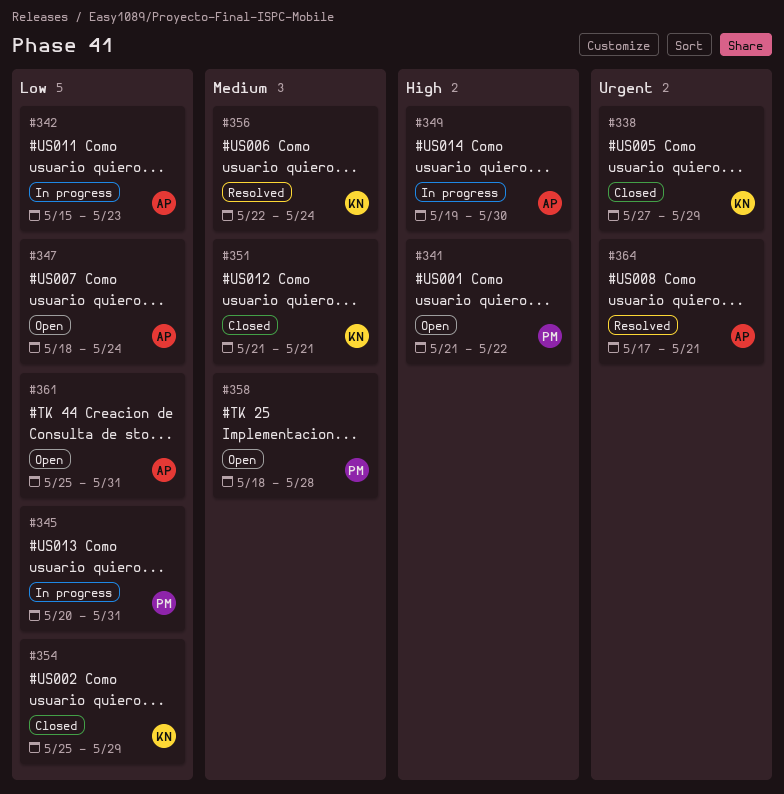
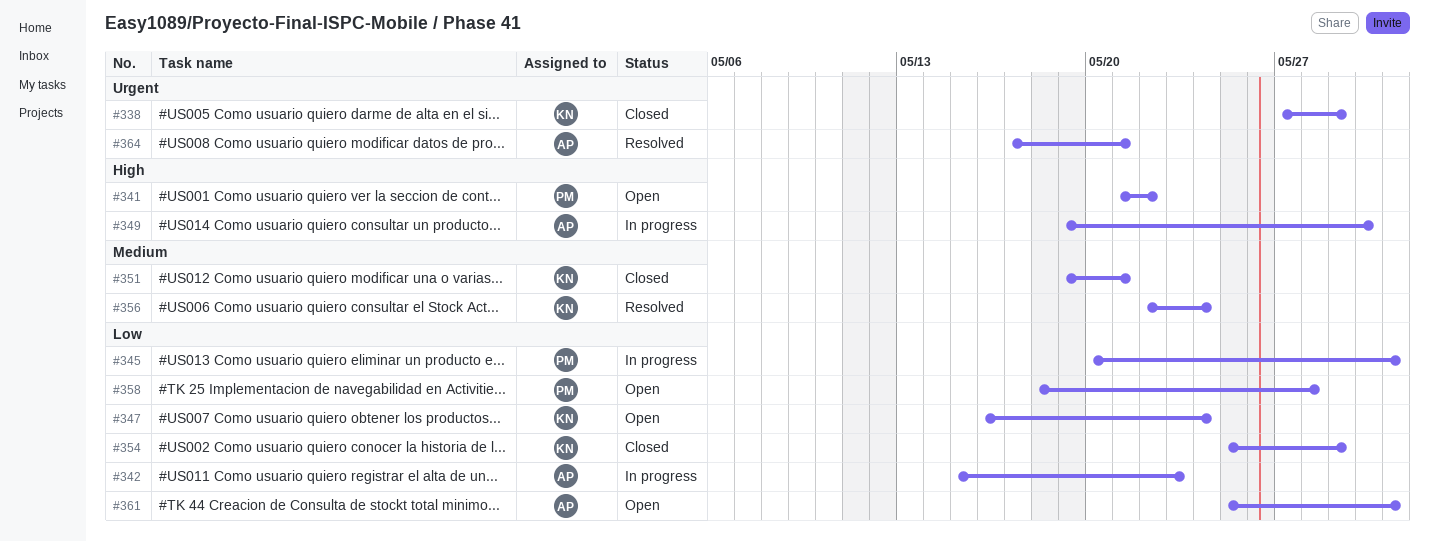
#347, owner: AP -> KN
#347, start: May 18 -> May 16
#351, start: May 21 -> May 19
#358, priority: Medium -> Low

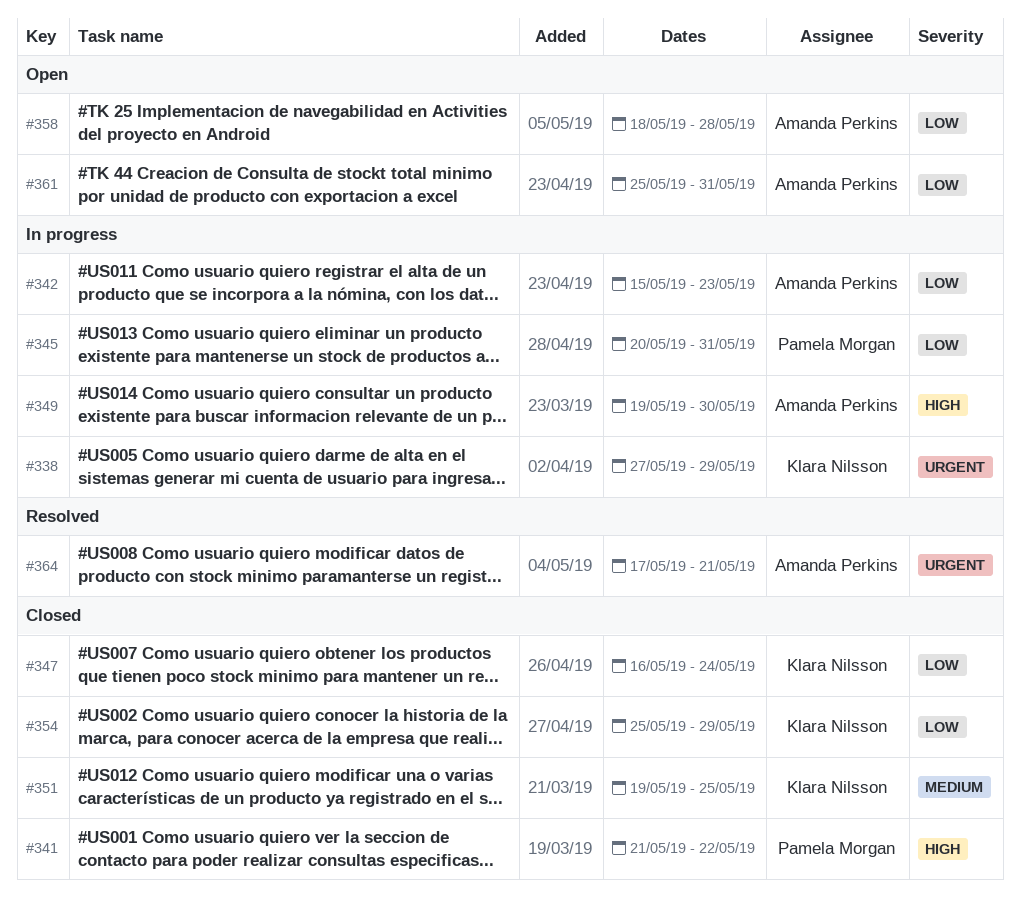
#338, status: Closed -> In progress
#341, status: Open -> Closed
#347, status: Open -> Closed
#351, due: May 21 -> May 25
#356: present -> none
#358, owner: Pamela Morgan -> Amanda Perkins

